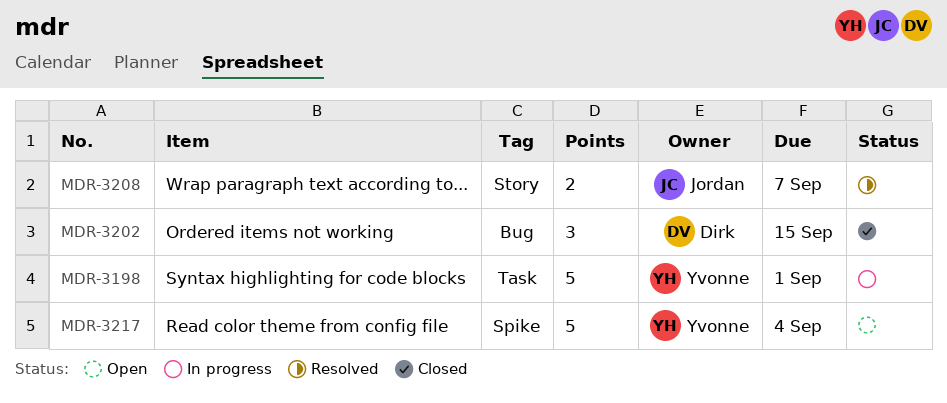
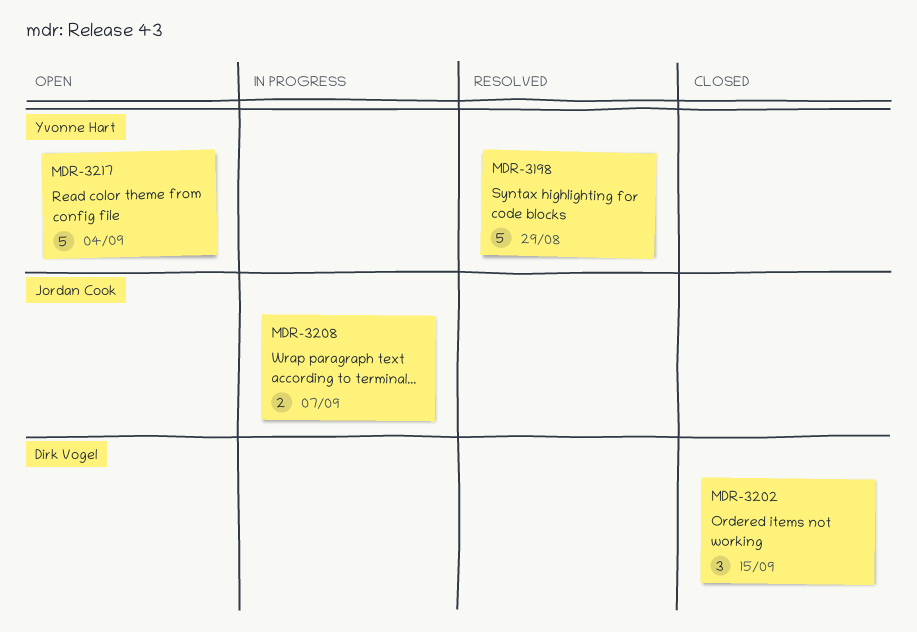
MDR-3198, status: In progress -> Resolved
MDR-3198, due: Sep 1 -> Aug 29
MDR-3208, status: Resolved -> In progress

